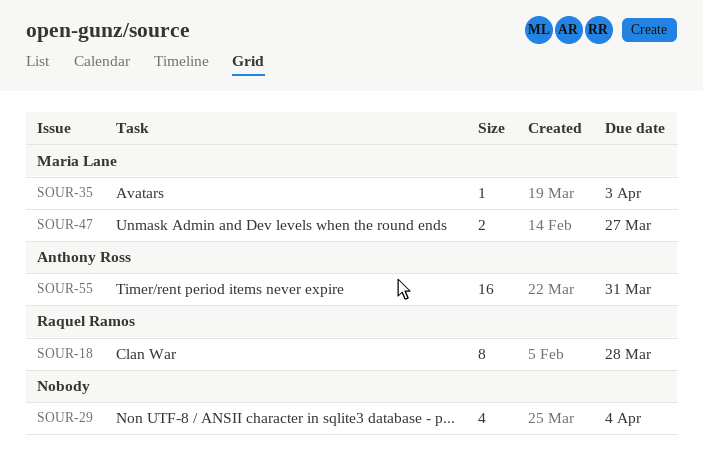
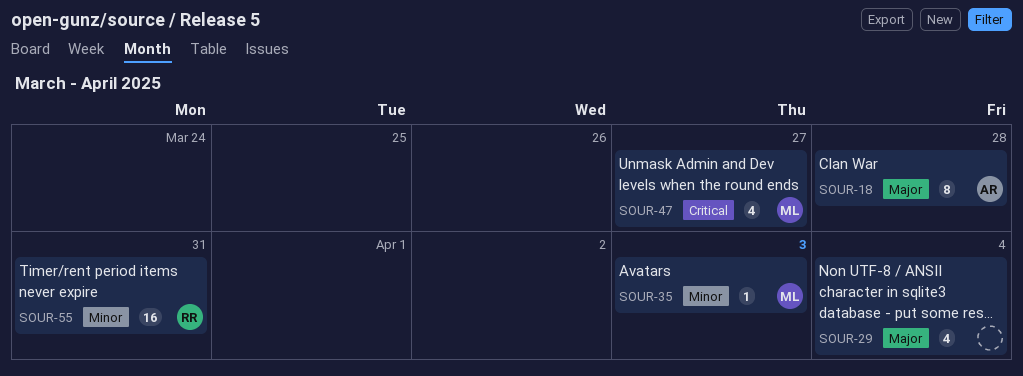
SOUR-18, owner: Raquel Ramos -> Anthony Ross
SOUR-47, estimate: 2 -> 4
SOUR-55, owner: Anthony Ross -> Raquel Ramos

